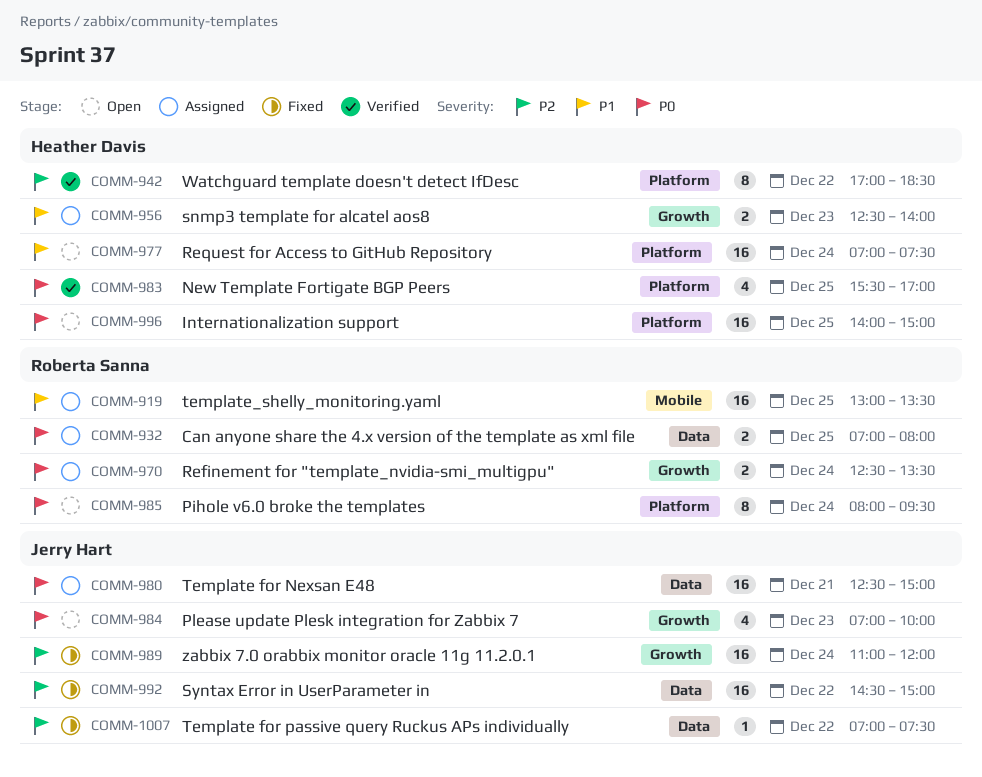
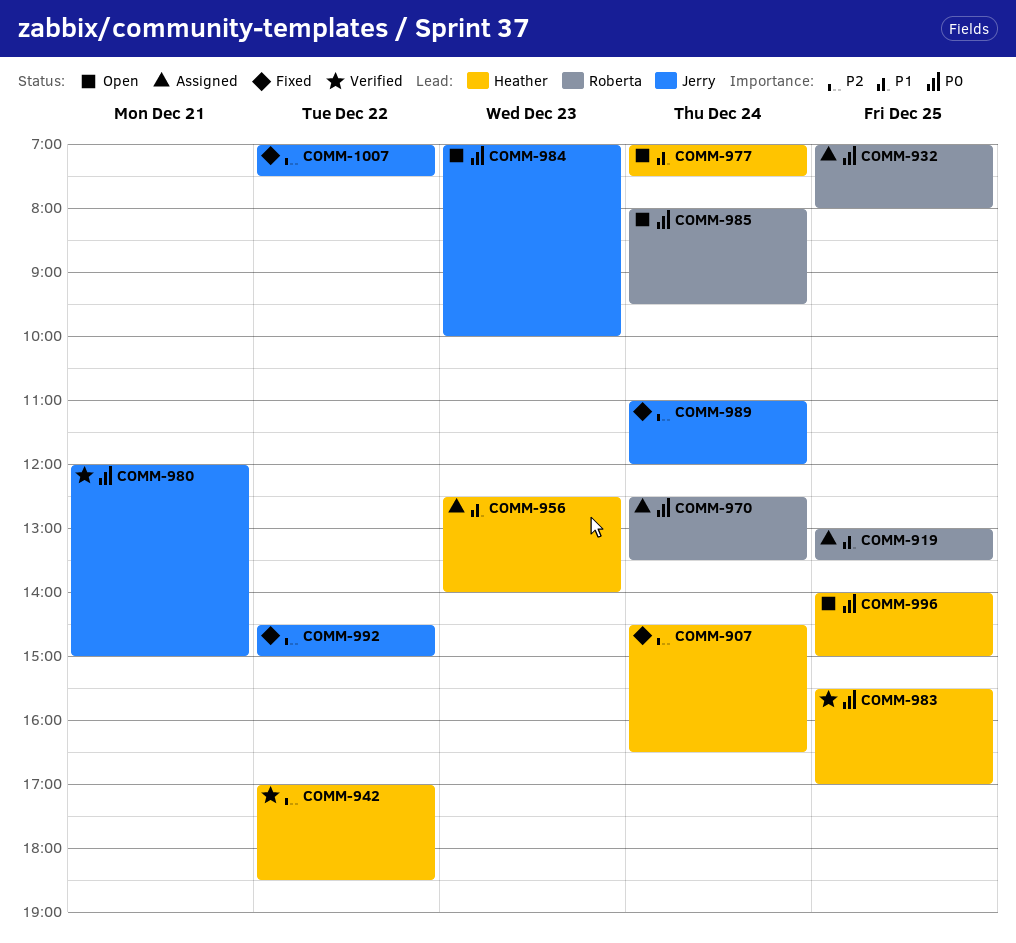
COMM-907: none -> present
COMM-980, status: Assigned -> Verified
COMM-980, begins: 12:30 -> 12:00

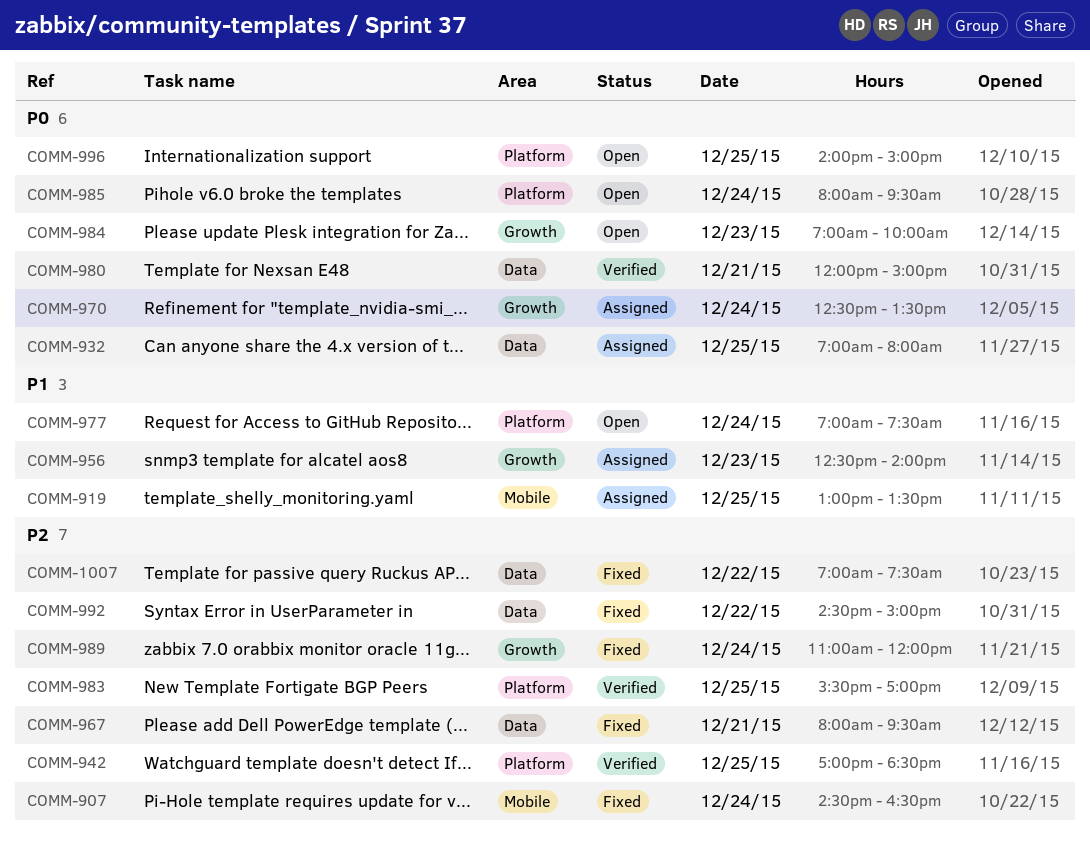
COMM-942, day: Dec 22 -> Dec 25
COMM-967: none -> present
COMM-983, priority: P0 -> P2

